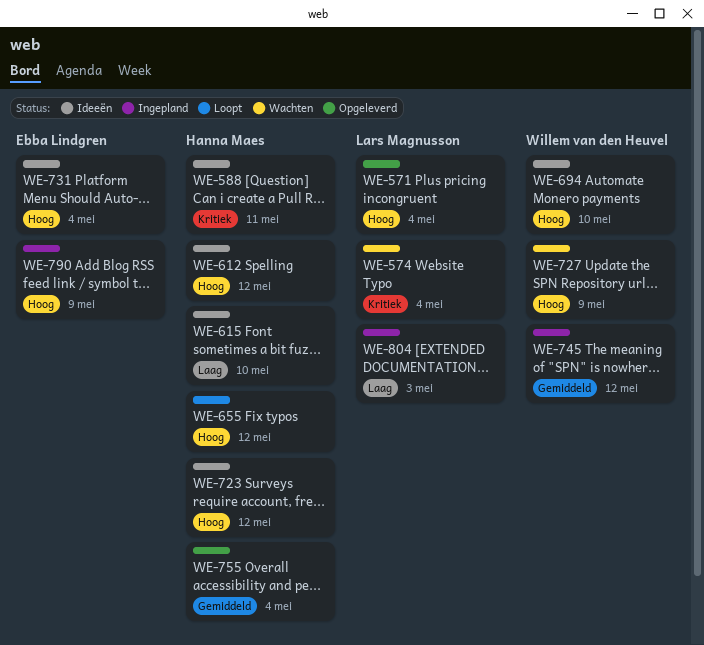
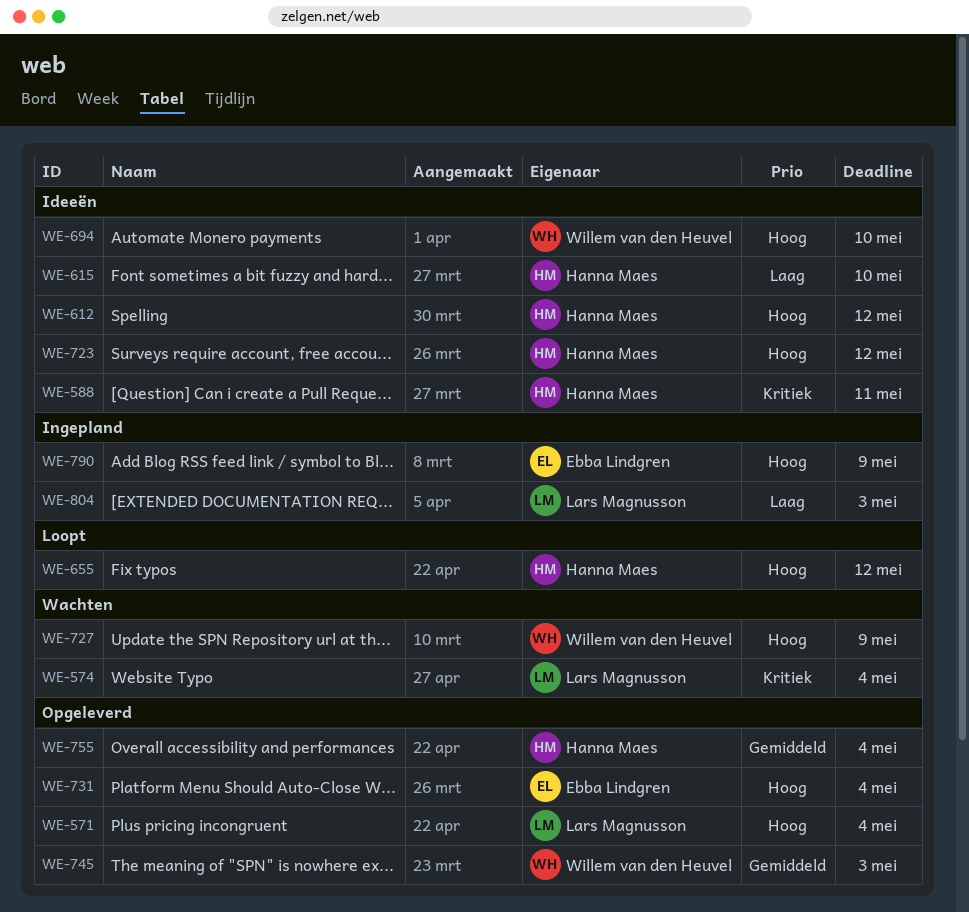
WE-731, status: Ideeën -> Opgeleverd
WE-745, status: Ingepland -> Opgeleverd
WE-745, due: May 12 -> May 3

